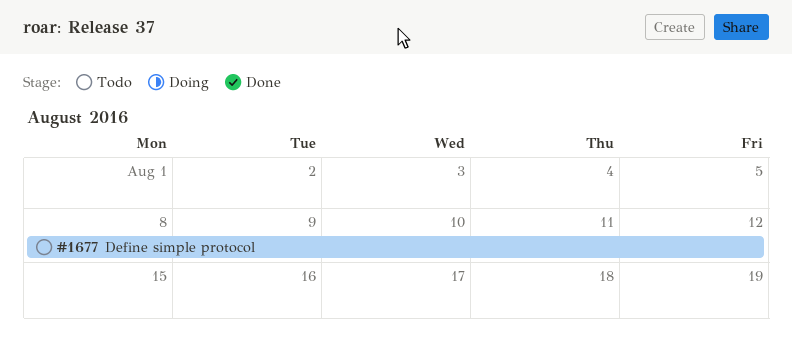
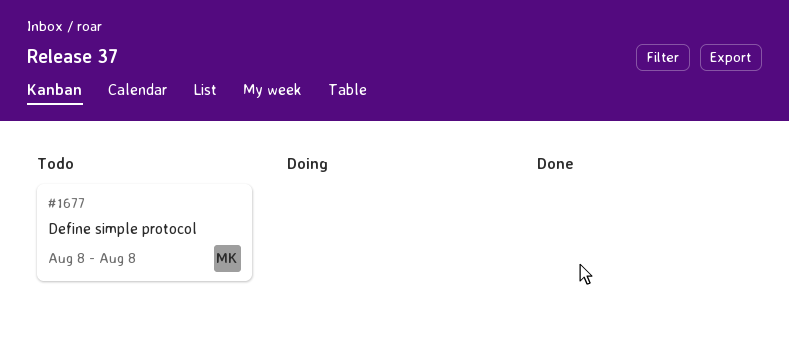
#1677, due: Aug 12 -> Aug 8

